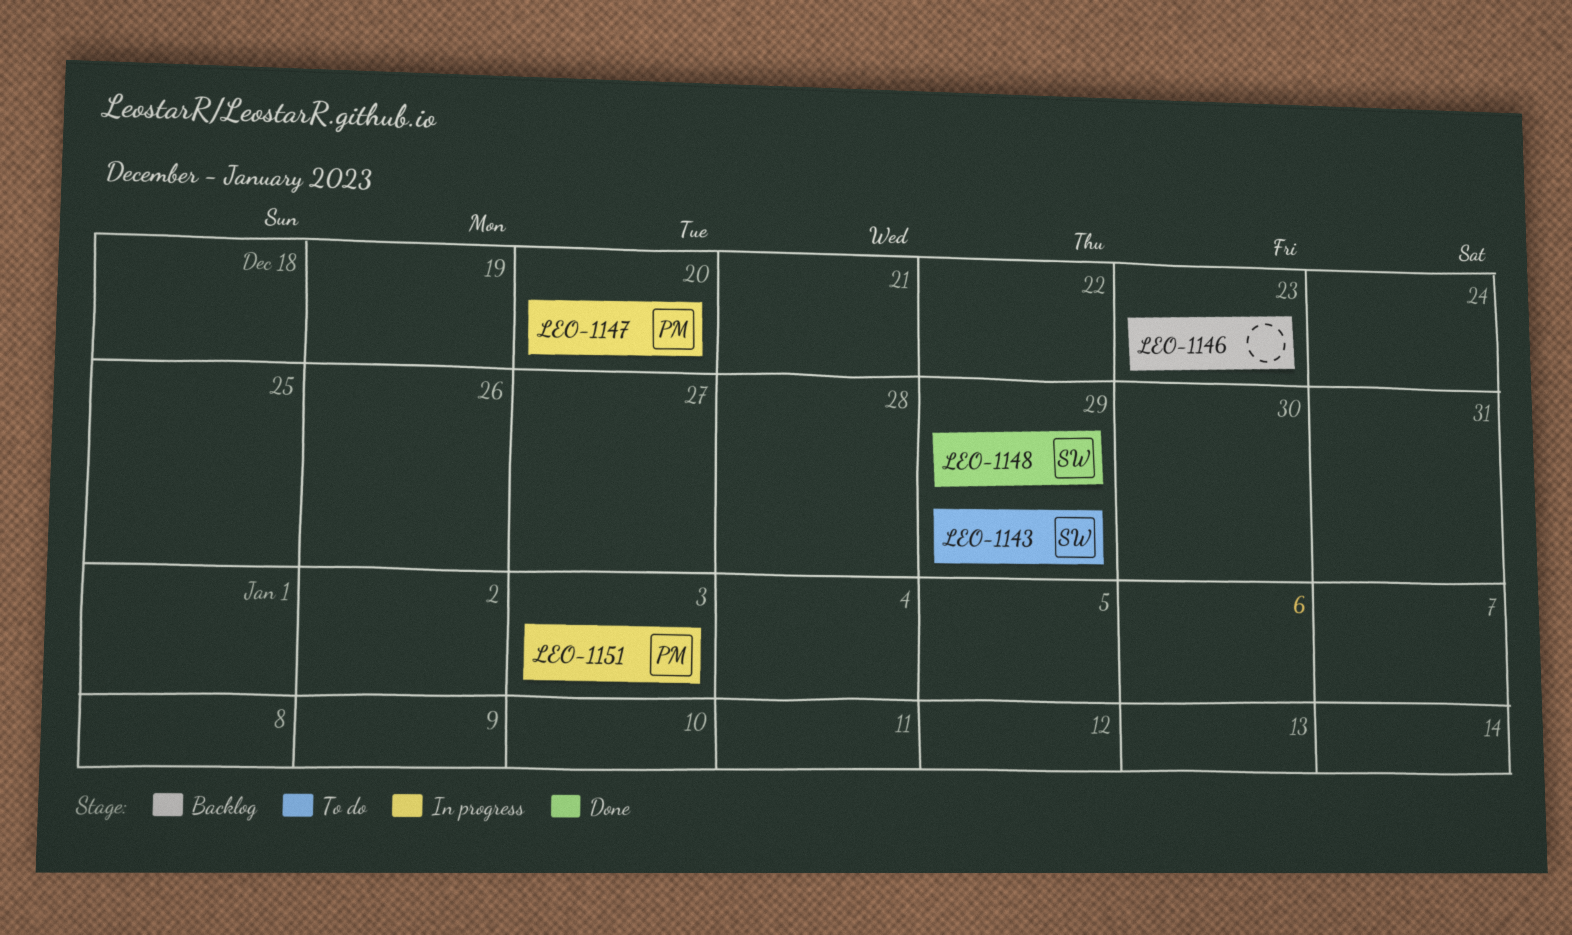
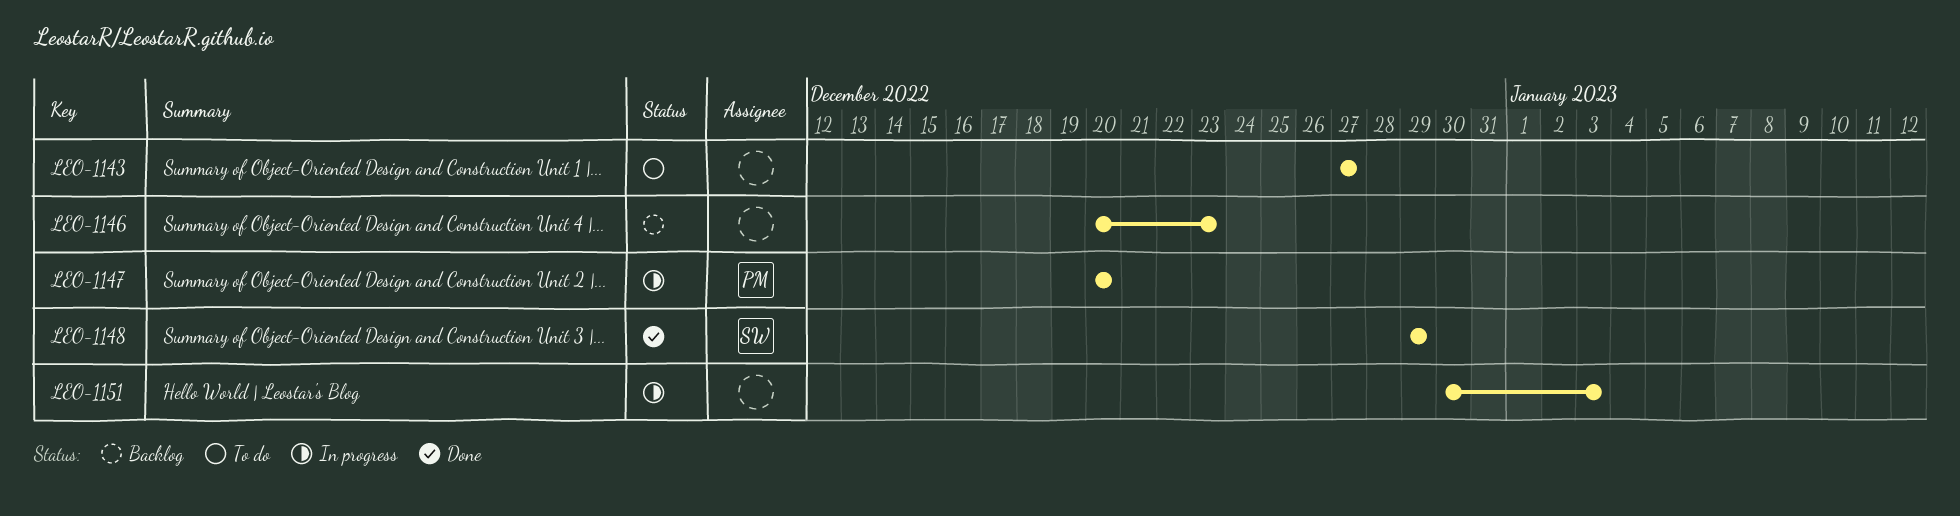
LEO-1143, owner: SW -> none
LEO-1143, due: Dec 29 -> Dec 27
LEO-1151, owner: PM -> none

